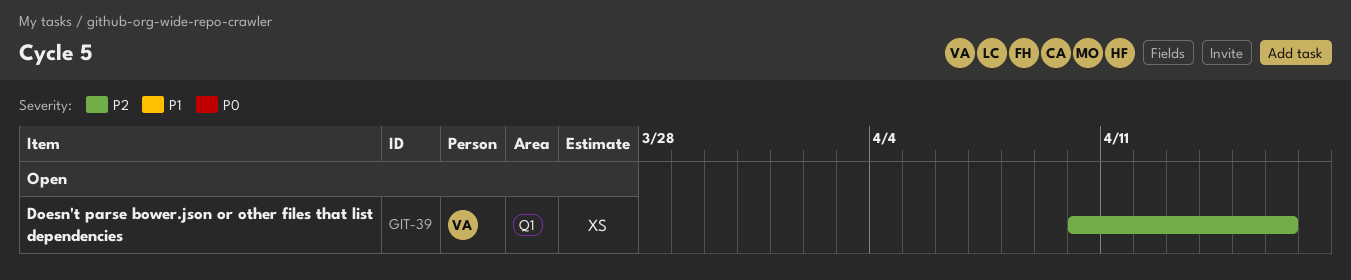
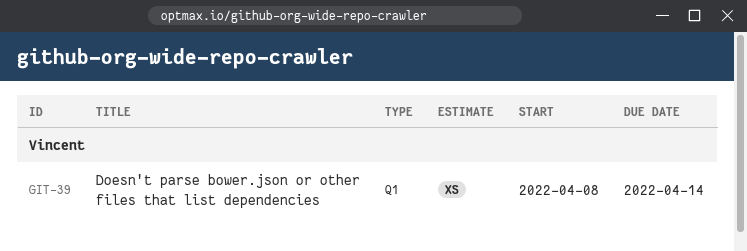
GIT-39, start: Apr 10 -> Apr 8
GIT-39, due: Apr 16 -> Apr 14

